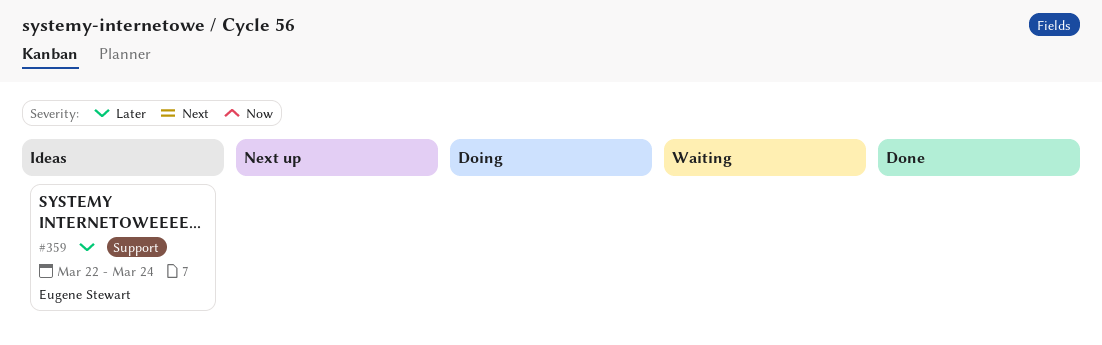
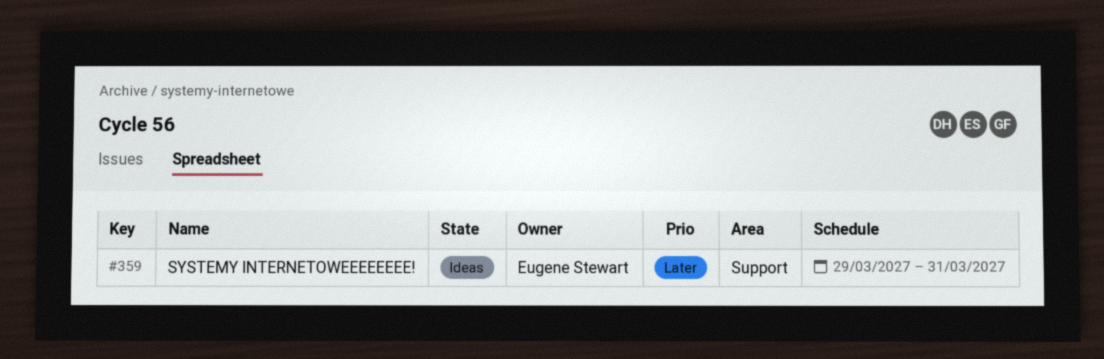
#359, start: Mar 22 -> Mar 29
#359, due: Mar 24 -> Mar 31

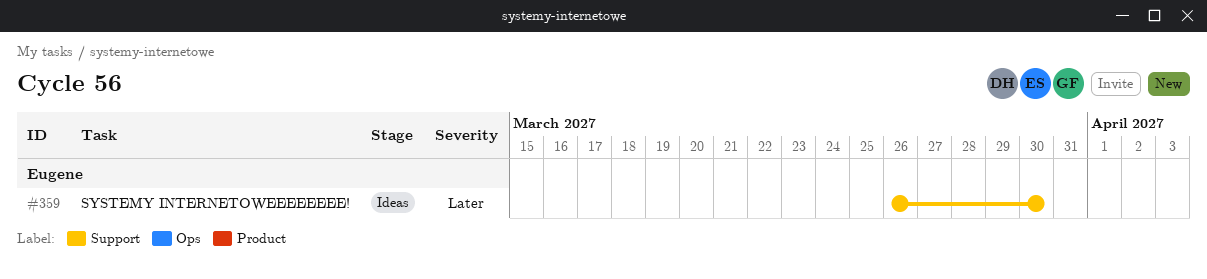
#359, start: Mar 29 -> Mar 26
#359, due: Mar 31 -> Mar 30

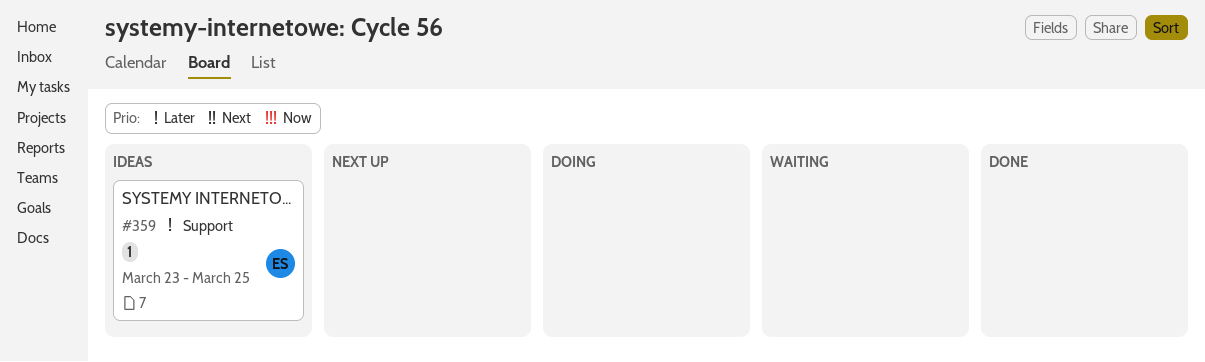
#359, start: Mar 26 -> Mar 23
#359, due: Mar 30 -> Mar 25

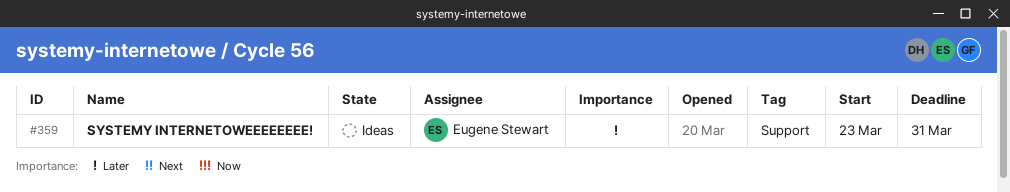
#359, due: Mar 25 -> Mar 31

